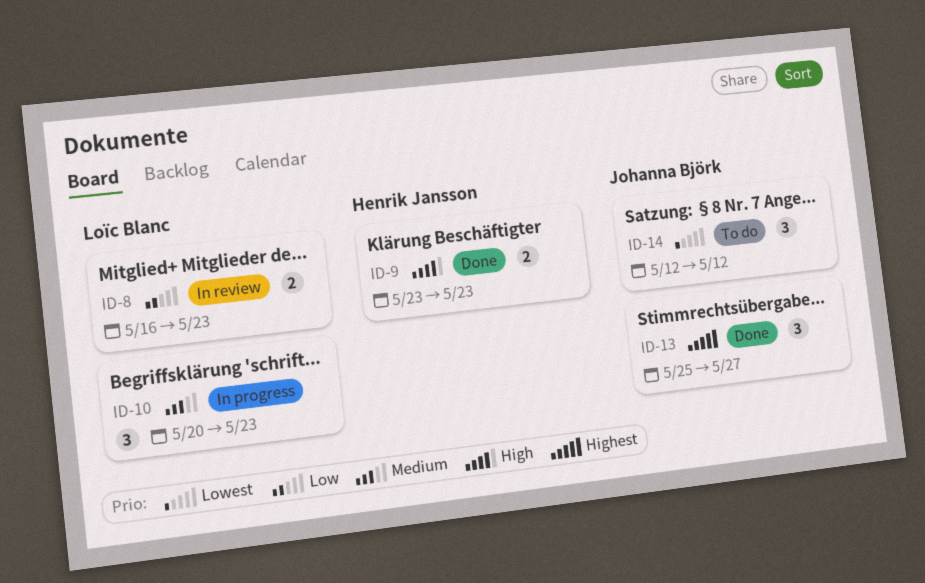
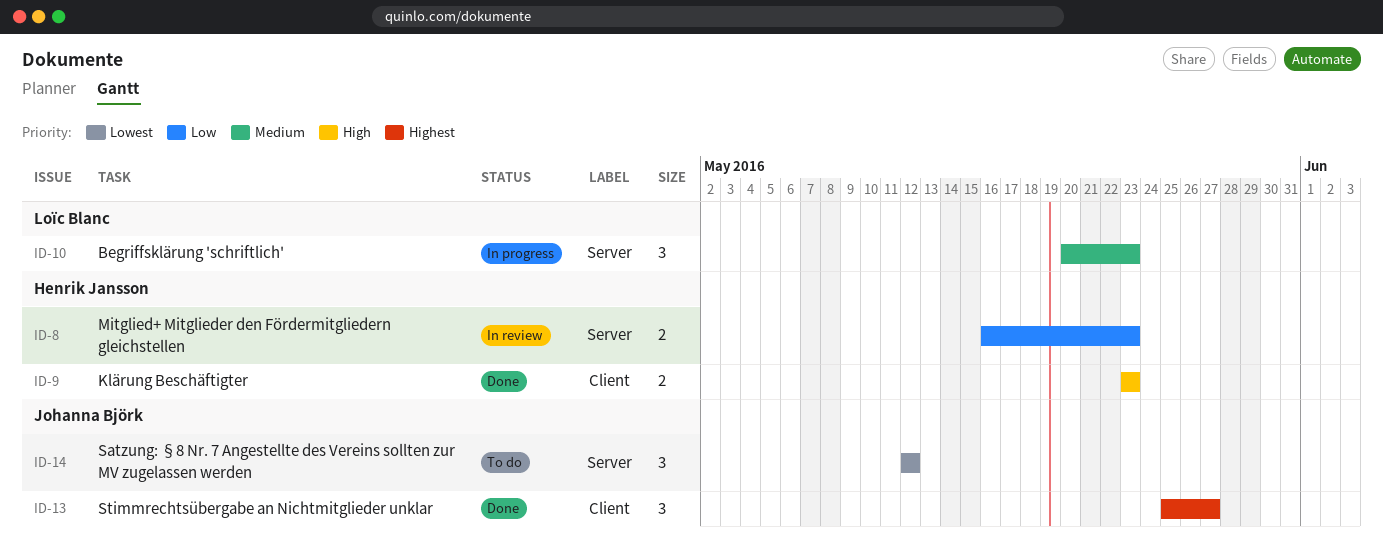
ID-8, owner: Loïc Blanc -> Henrik Jansson

